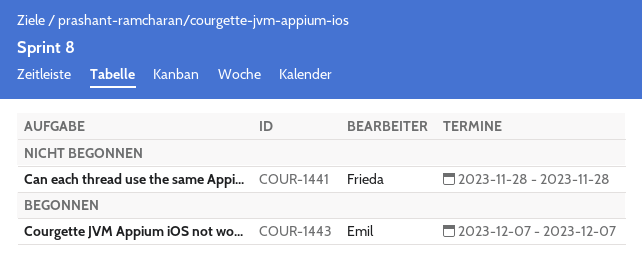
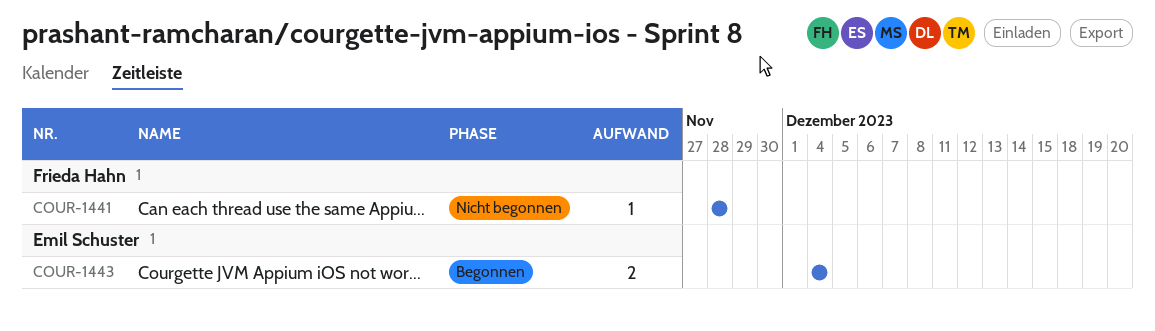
COUR-1443, start: Dec 7 -> Dec 4
COUR-1443, due: Dec 7 -> Dec 4

